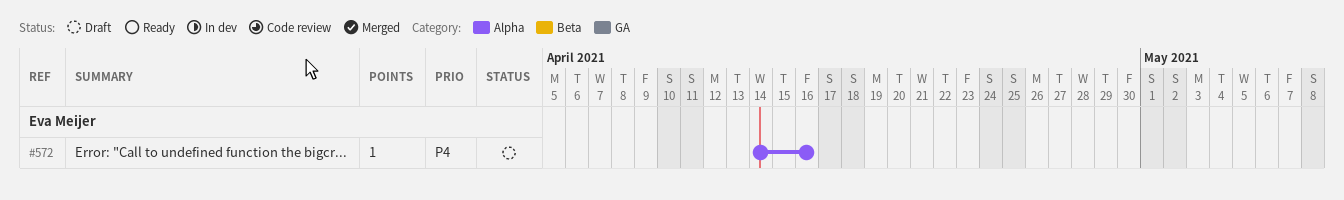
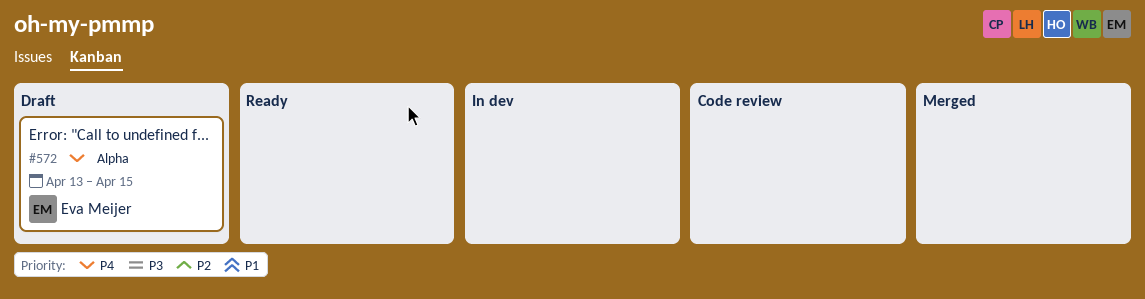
#572, start: Apr 14 -> Apr 13
#572, due: Apr 16 -> Apr 15

